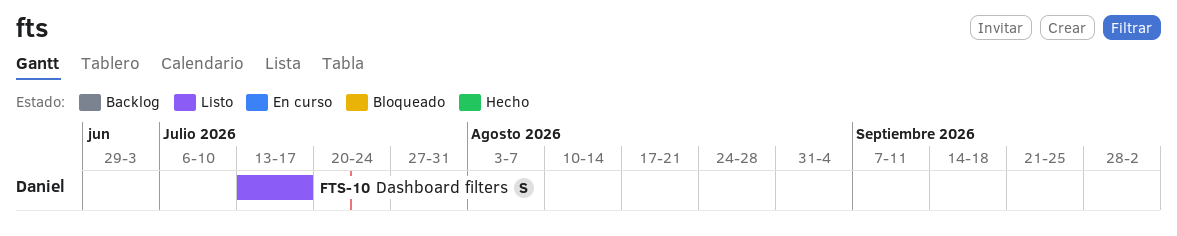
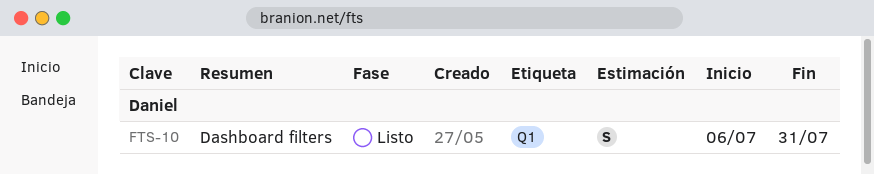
FTS-10, start: Jul 13 -> Jul 6
FTS-10, due: Jul 17 -> Jul 31

